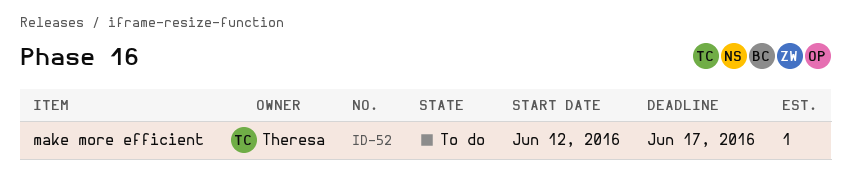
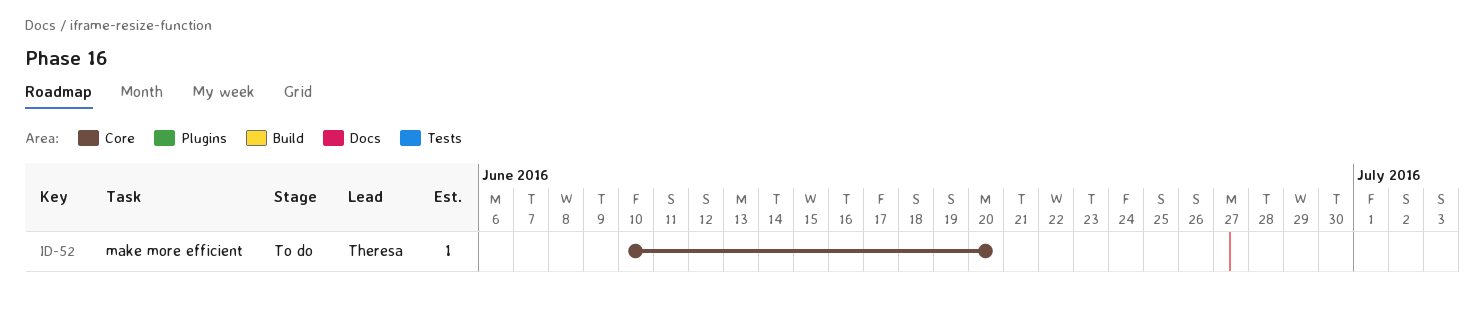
ID-52, start: Jun 12 -> Jun 10
ID-52, due: Jun 17 -> Jun 20

